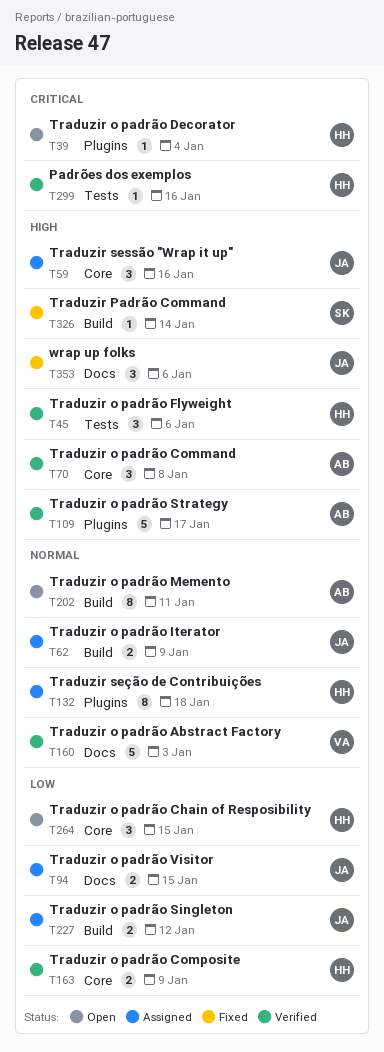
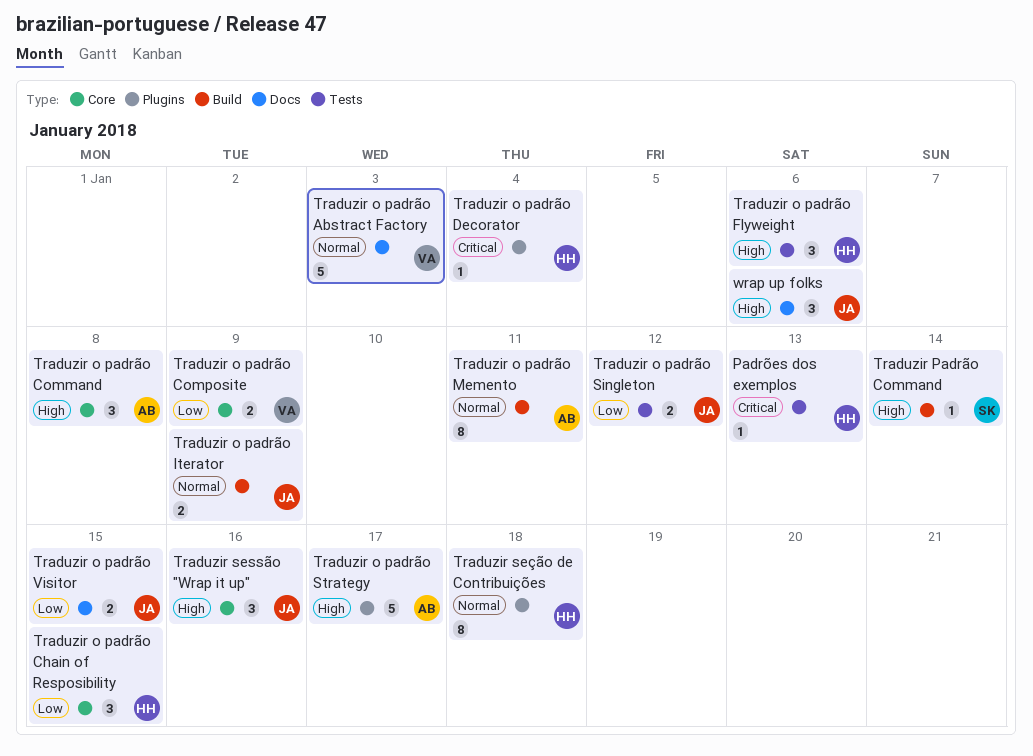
Padrões dos exemplos, due: Jan 16 -> Jan 13
Traduzir o padrão Composite, owner: HH -> VA
Traduzir o padrão Singleton, label: Build -> Tests

